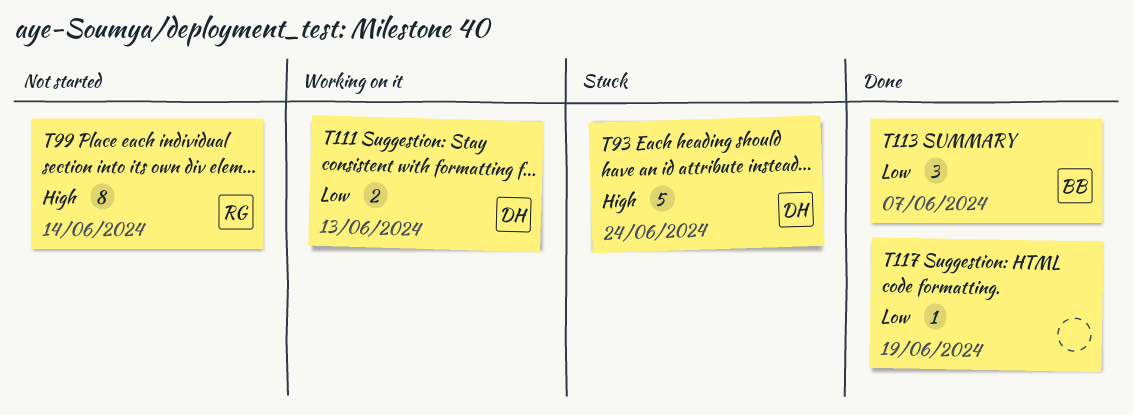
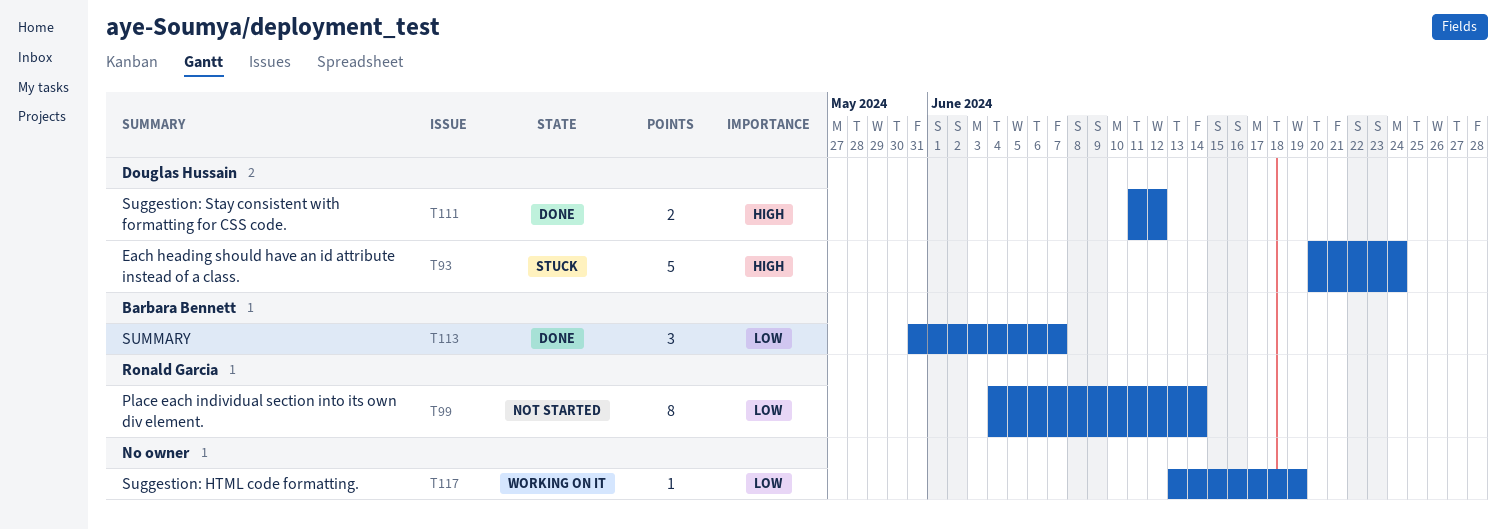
T99, priority: High -> Low
T111, status: Working on it -> Done
T111, priority: Low -> High
T111, due: Jun 13 -> Jun 12
T117, status: Done -> Working on it

